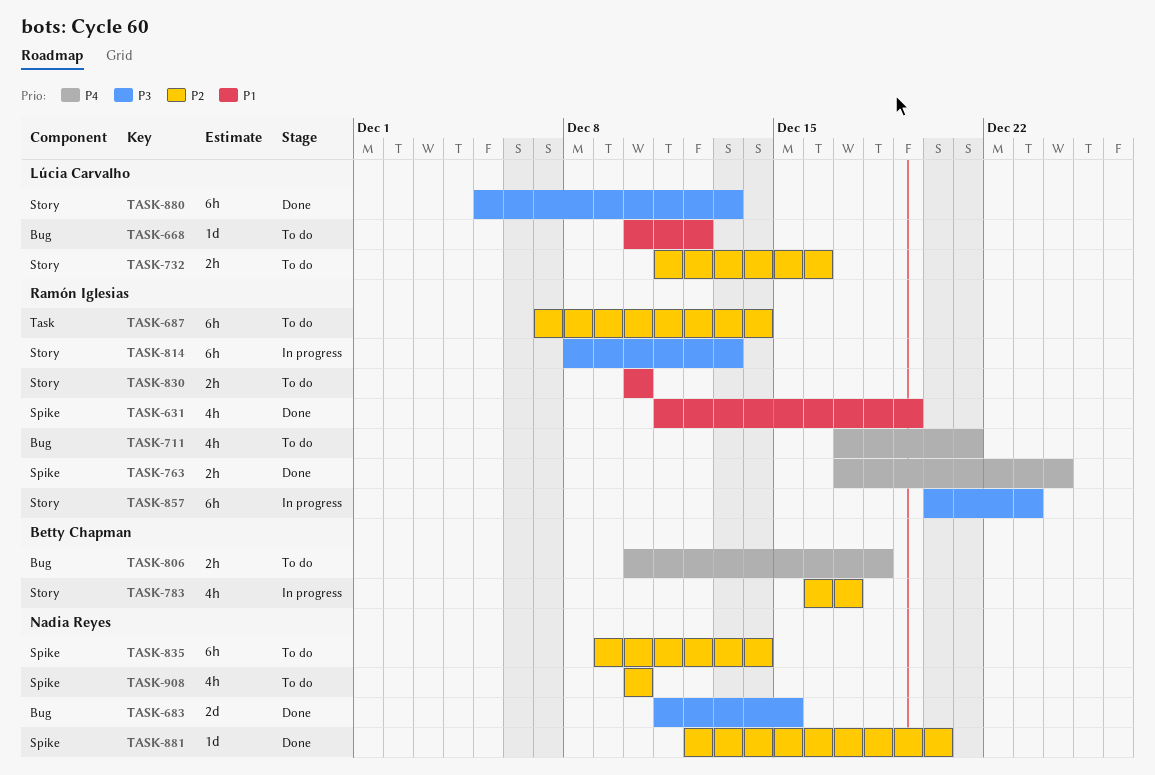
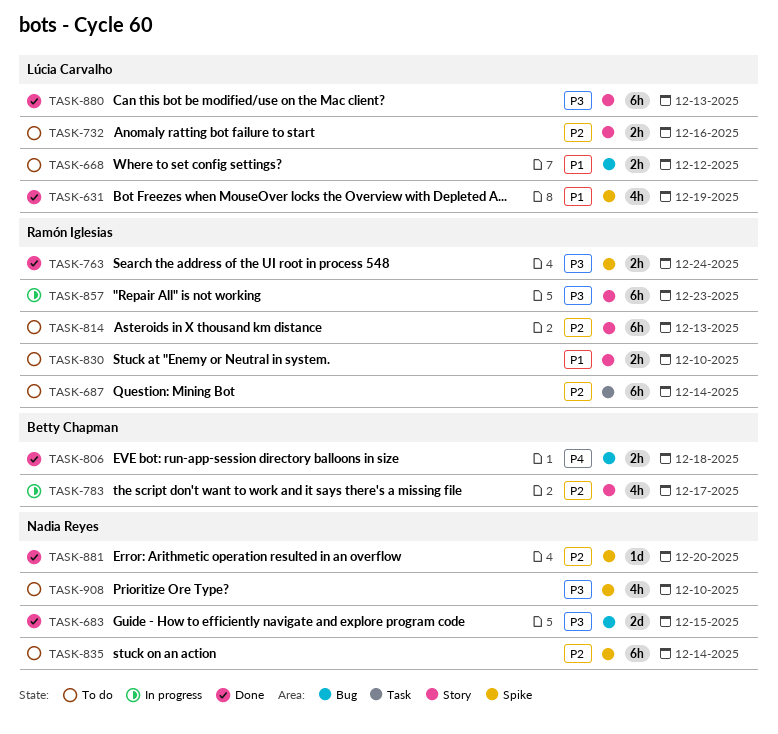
TASK-631, owner: Ramón Iglesias -> Lúcia Carvalho
TASK-668, estimate: 1d -> 2h
TASK-711: present -> none
TASK-763, priority: P4 -> P3
TASK-806, status: To do -> Done
TASK-814, status: In progress -> To do
TASK-814, priority: P3 -> P2
TASK-908, priority: P2 -> P3

